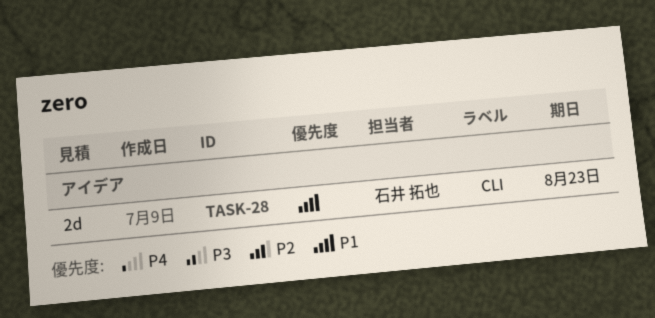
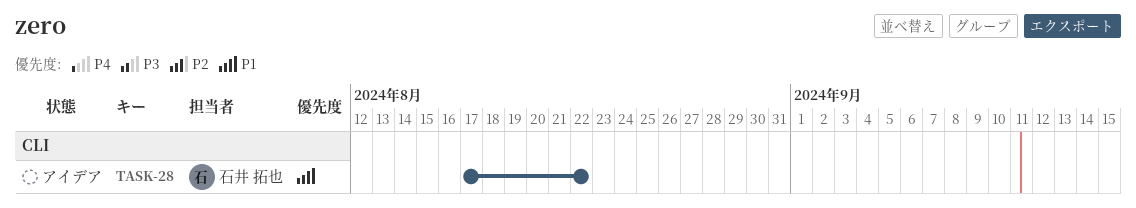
TASK-28, due: Aug 23 -> Aug 22

